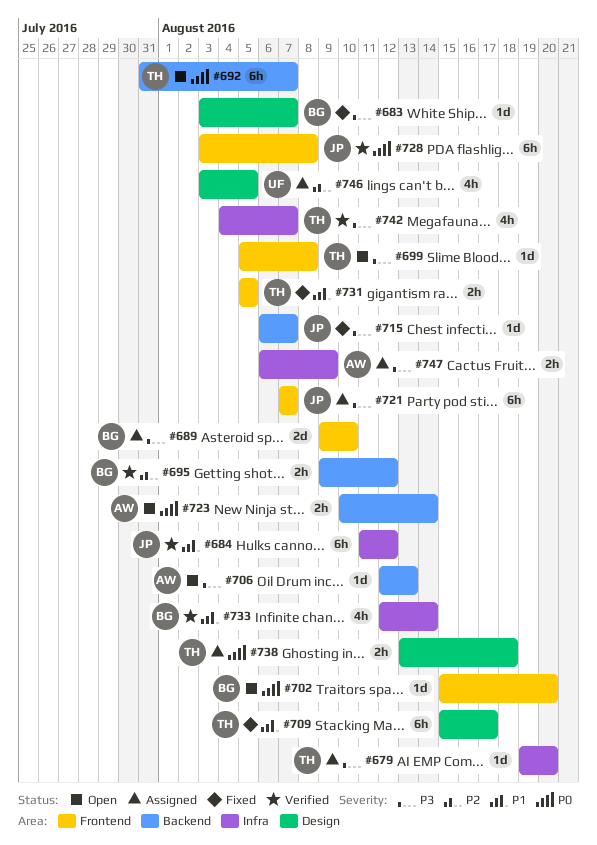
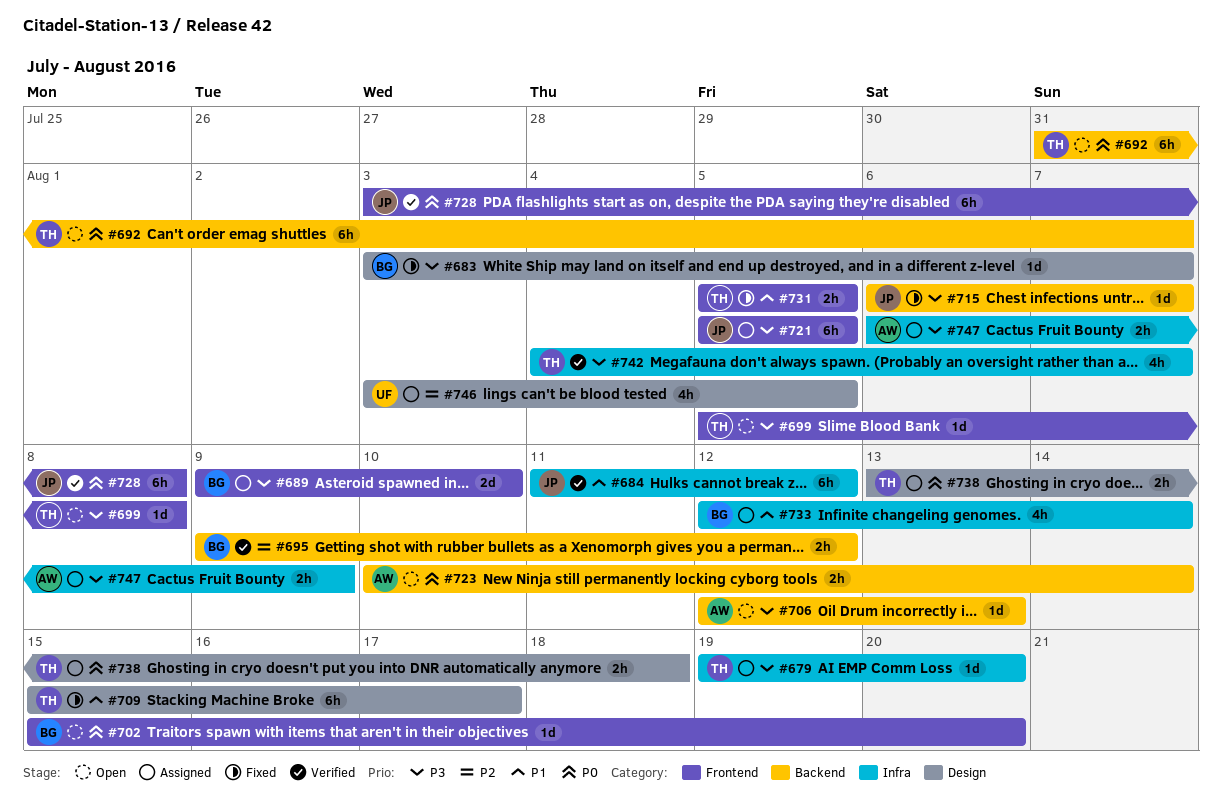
#721, start: Aug 7 -> Aug 5
#721, due: Aug 7 -> Aug 5
#733, status: Verified -> Assigned

